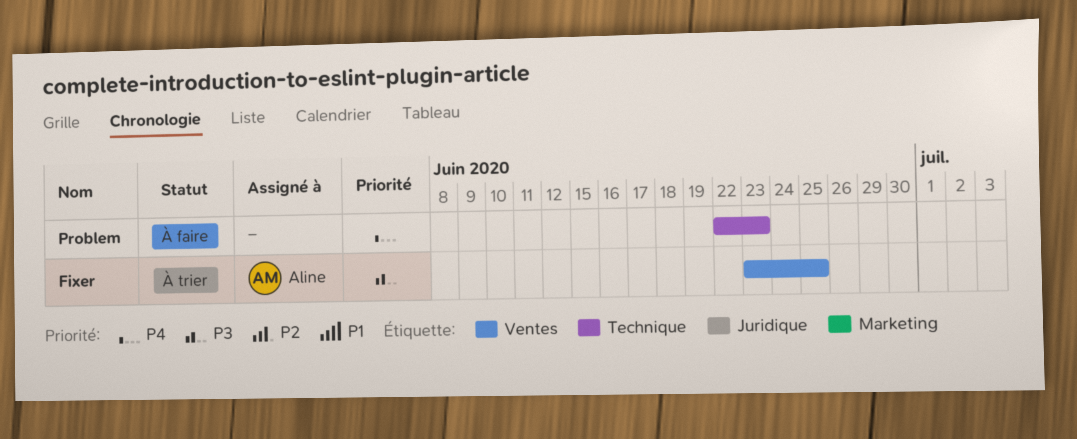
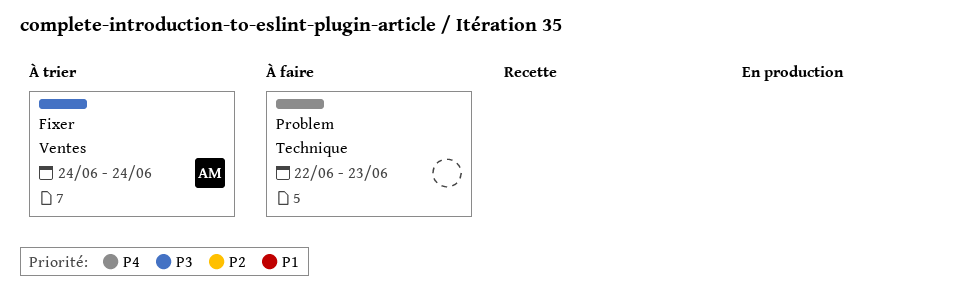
Fixer, start: Jun 23 -> Jun 24
Fixer, due: Jun 25 -> Jun 24

